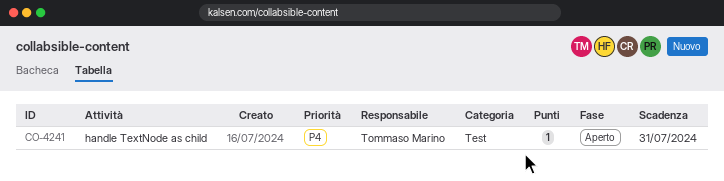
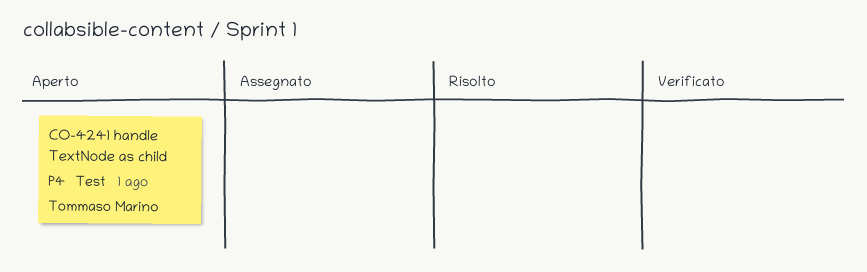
CO-4241, due: Jul 31 -> Aug 1

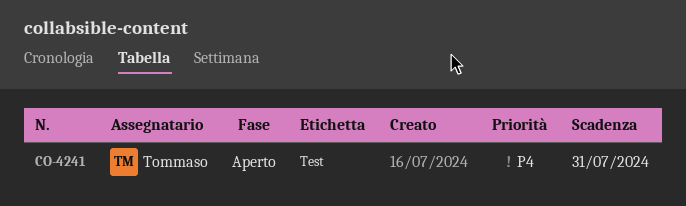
CO-4241, due: Aug 1 -> Jul 31

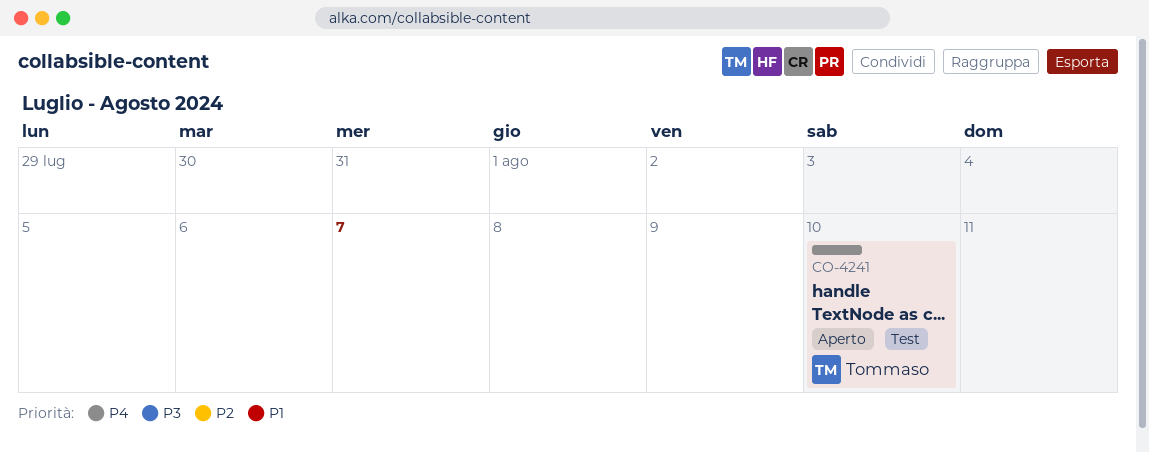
CO-4241, due: Jul 31 -> Aug 10

